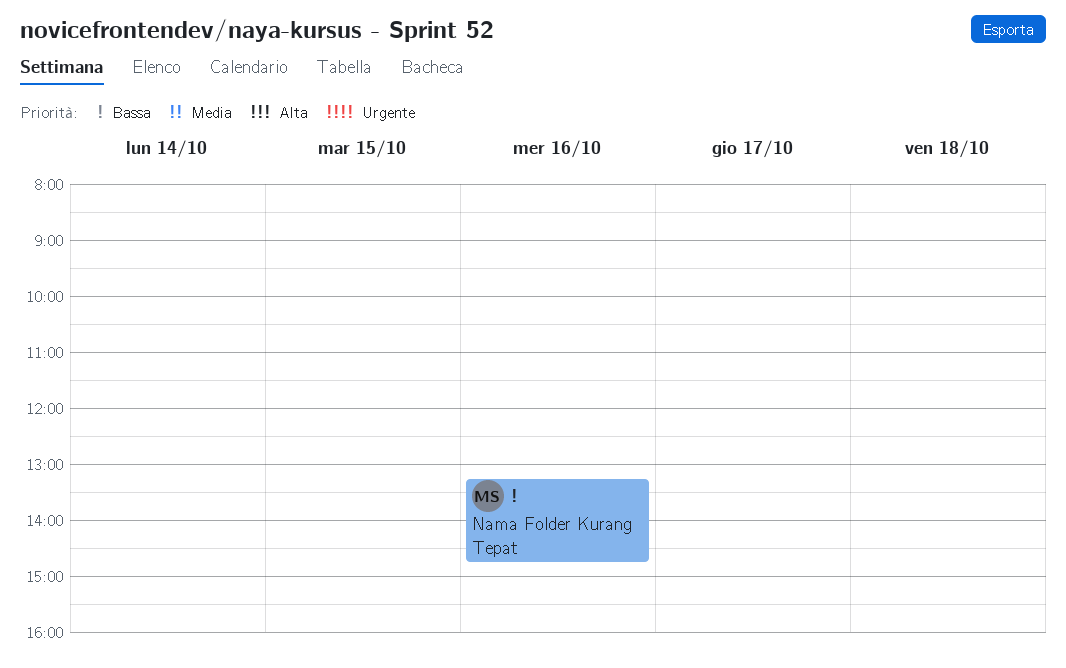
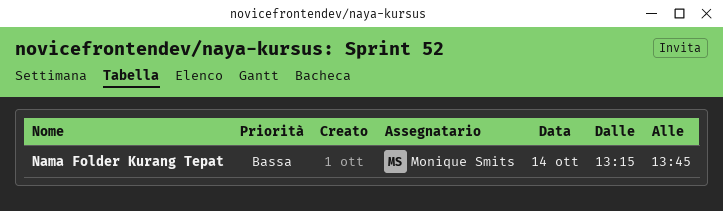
Nama Folder Kurang Tepat, day: Oct 16 -> Oct 14
Nama Folder Kurang Tepat, ends: 14:45 -> 13:45

